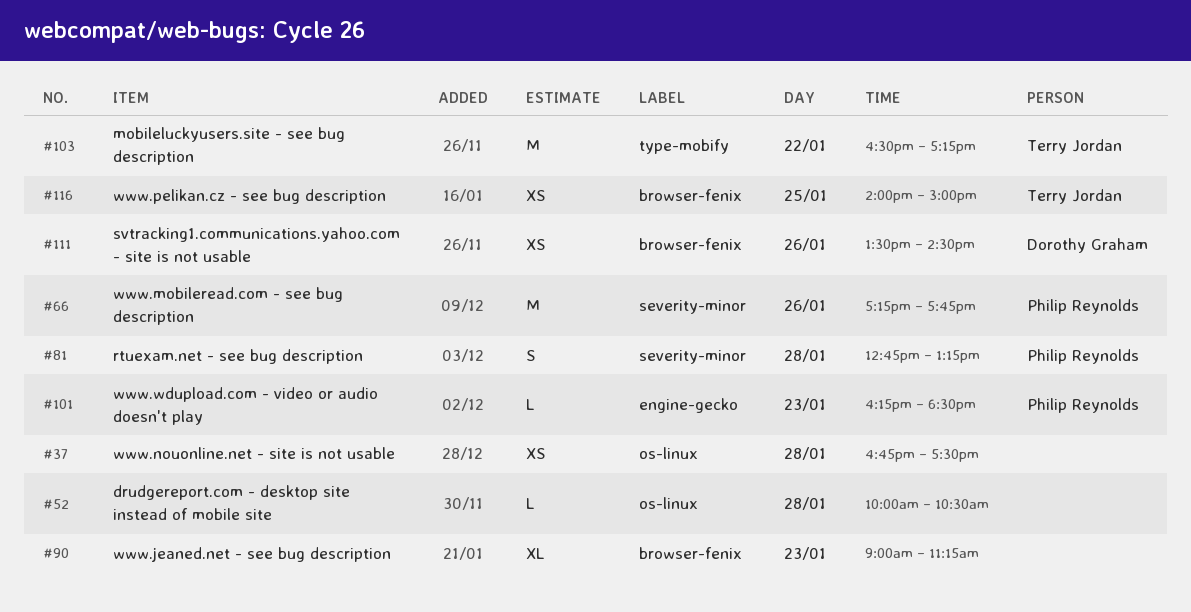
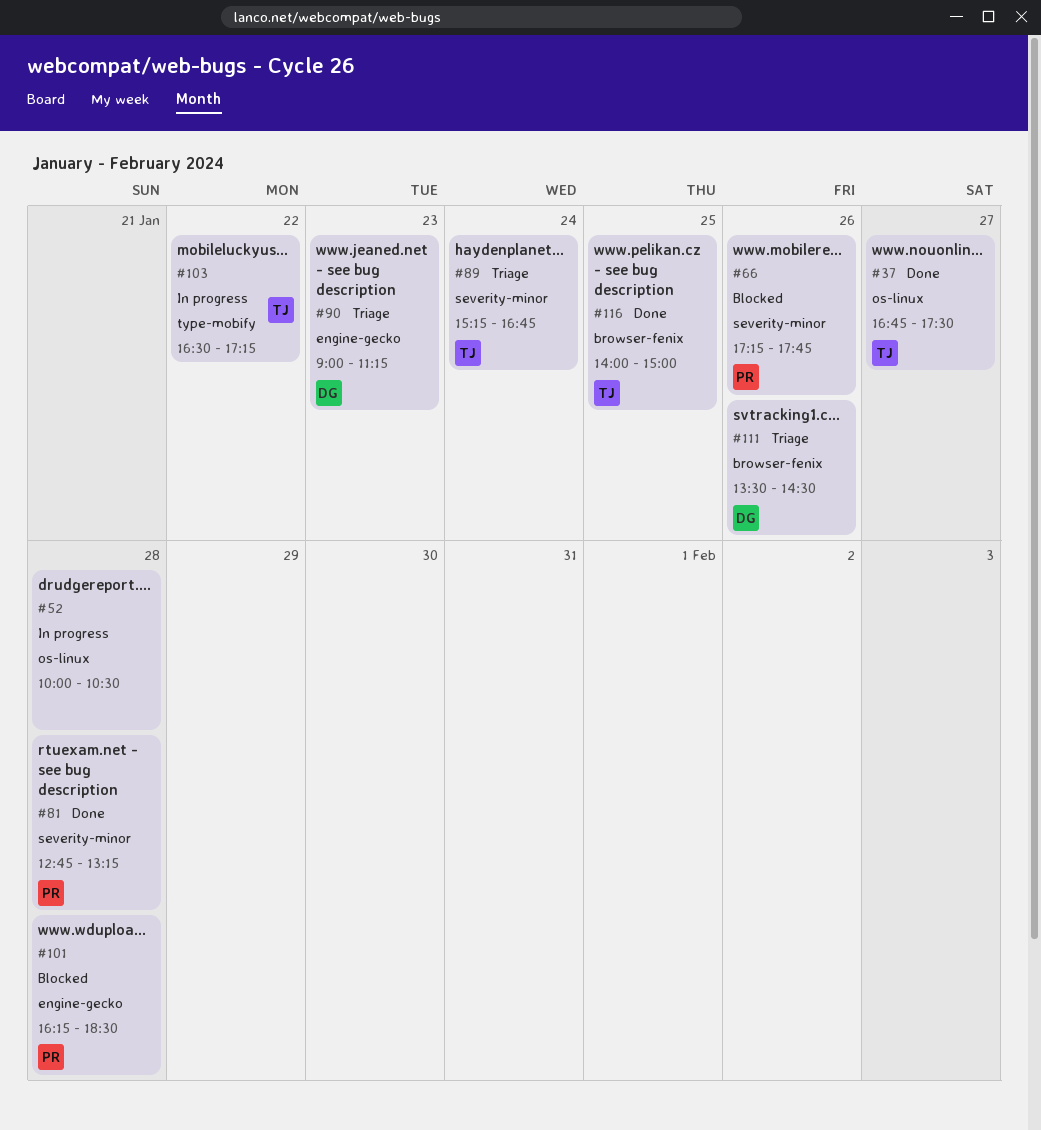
#37, owner: none -> Terry Jordan
#37, day: Jan 28 -> Jan 27
#89: none -> present
#90, owner: none -> Dorothy Graham
#90, label: browser-fenix -> engine-gecko
#101, day: Jan 23 -> Jan 28

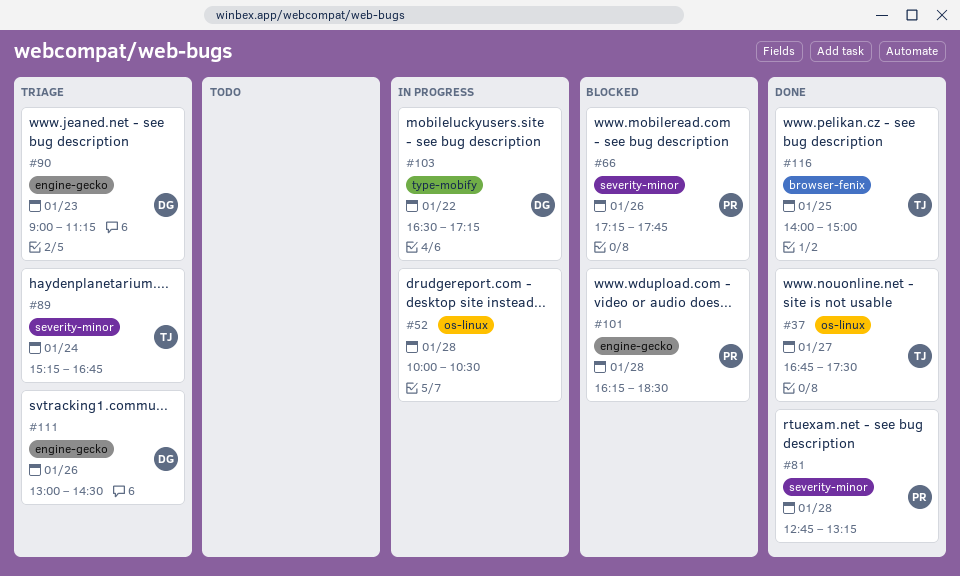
#103, owner: TJ -> DG
#111, label: browser-fenix -> engine-gecko
#111, begins: 13:30 -> 13:00

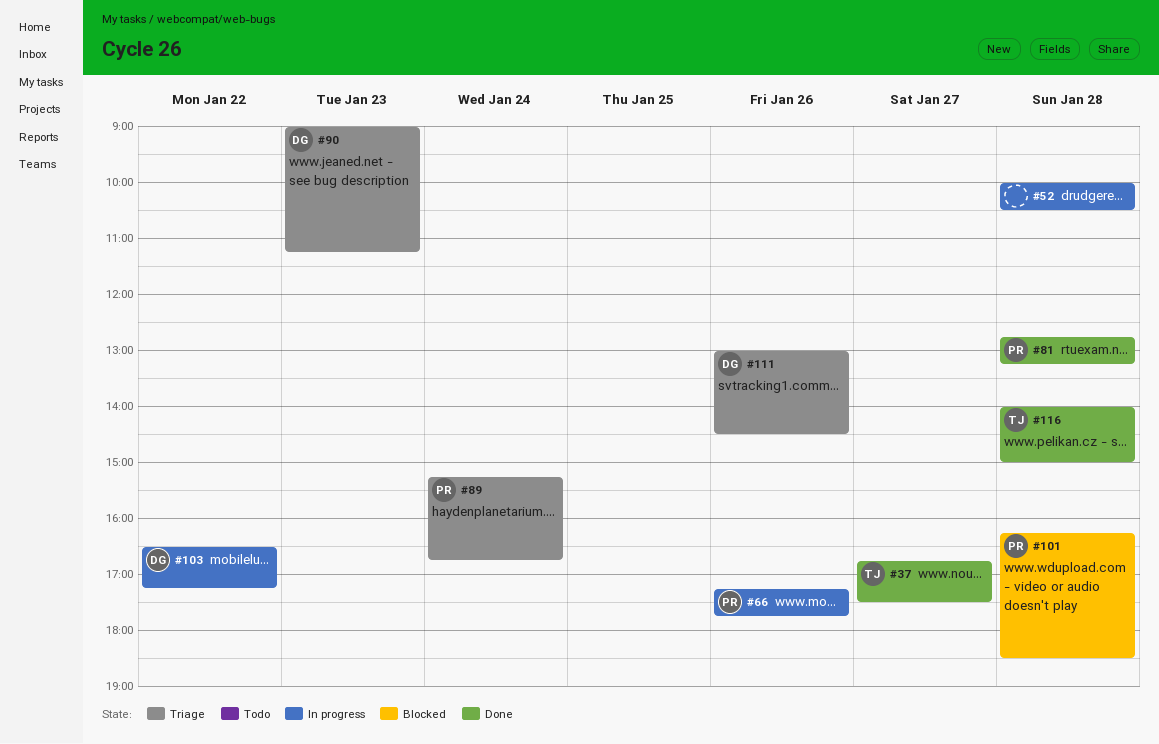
#66, status: Blocked -> In progress
#89, owner: TJ -> PR
#116, day: Jan 25 -> Jan 28

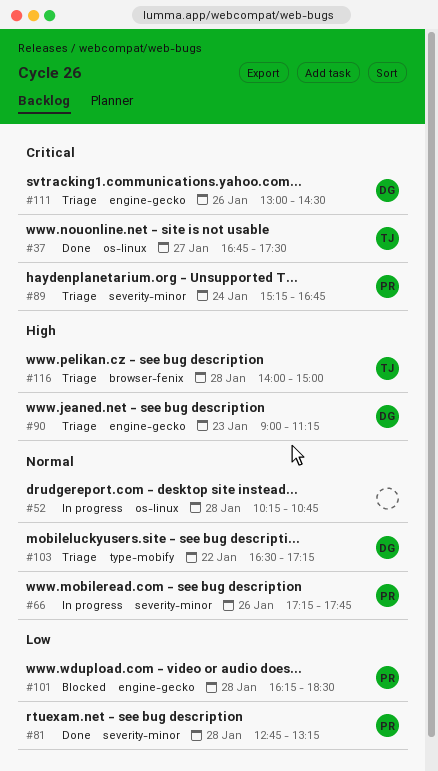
#52, begins: 10:00 -> 10:15
#52, ends: 10:30 -> 10:45
#103, status: In progress -> Triage
#116, status: Done -> Triage

